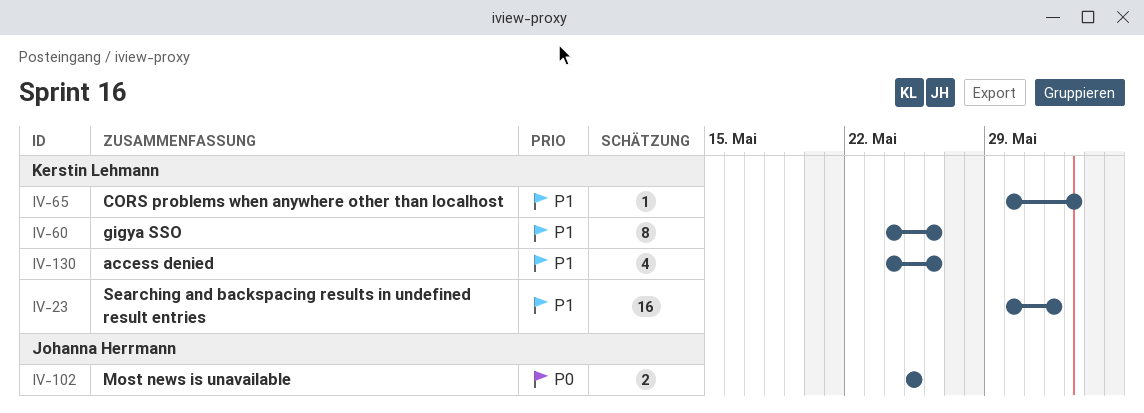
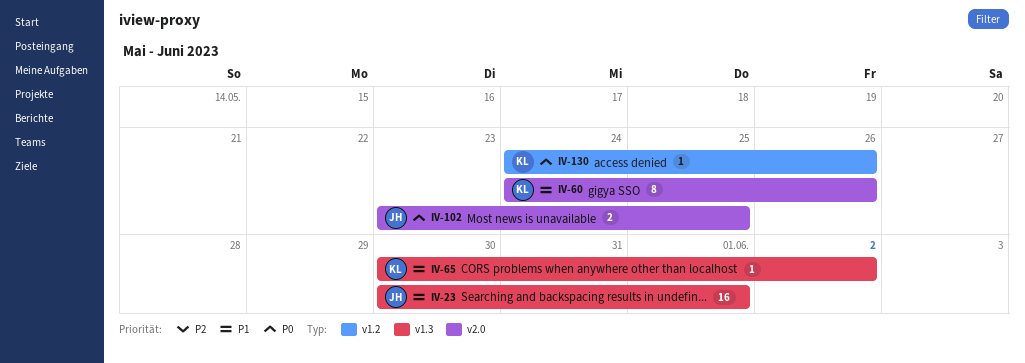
IV-23, owner: Kerstin Lehmann -> Johanna Herrmann
IV-102, start: May 25 -> May 23
IV-130, priority: P1 -> P0
IV-130, estimate: 4 -> 1

